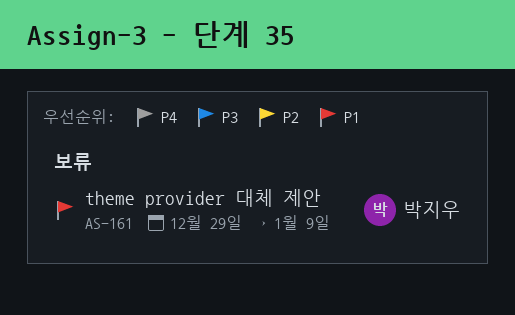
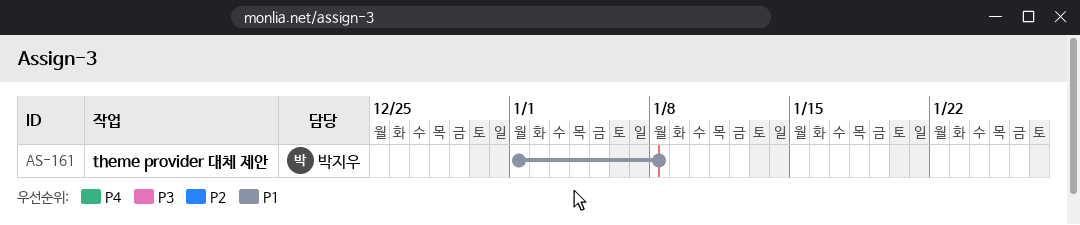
AS-161, start: Dec 29 -> Jan 1
AS-161, due: Jan 9 -> Jan 8

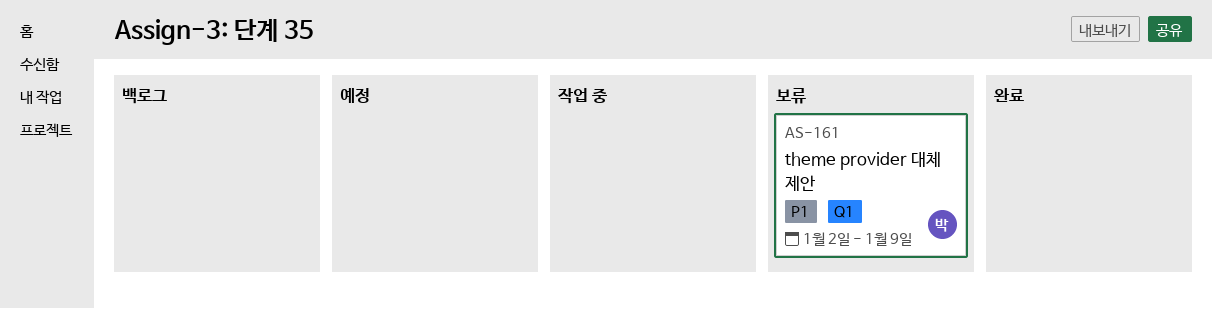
AS-161, start: Jan 1 -> Jan 2
AS-161, due: Jan 8 -> Jan 9

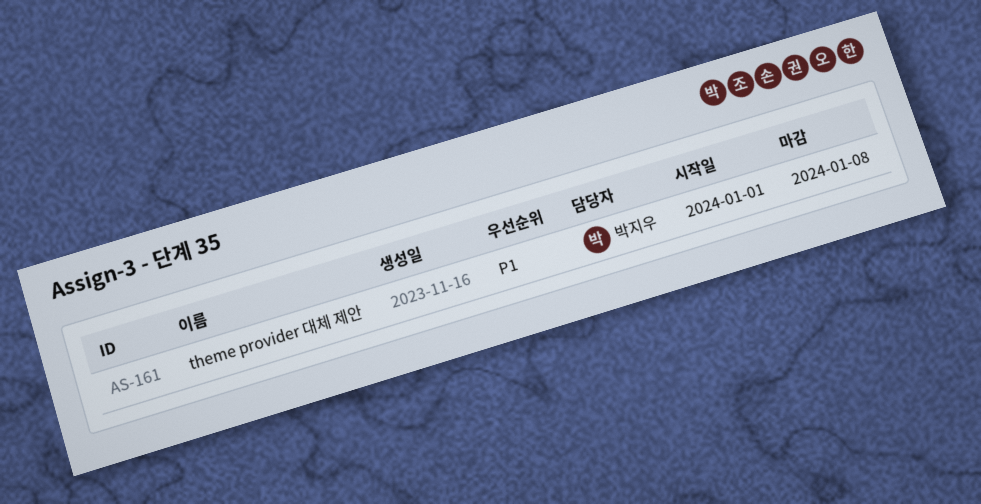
AS-161, start: Jan 2 -> Jan 1
AS-161, due: Jan 9 -> Jan 8

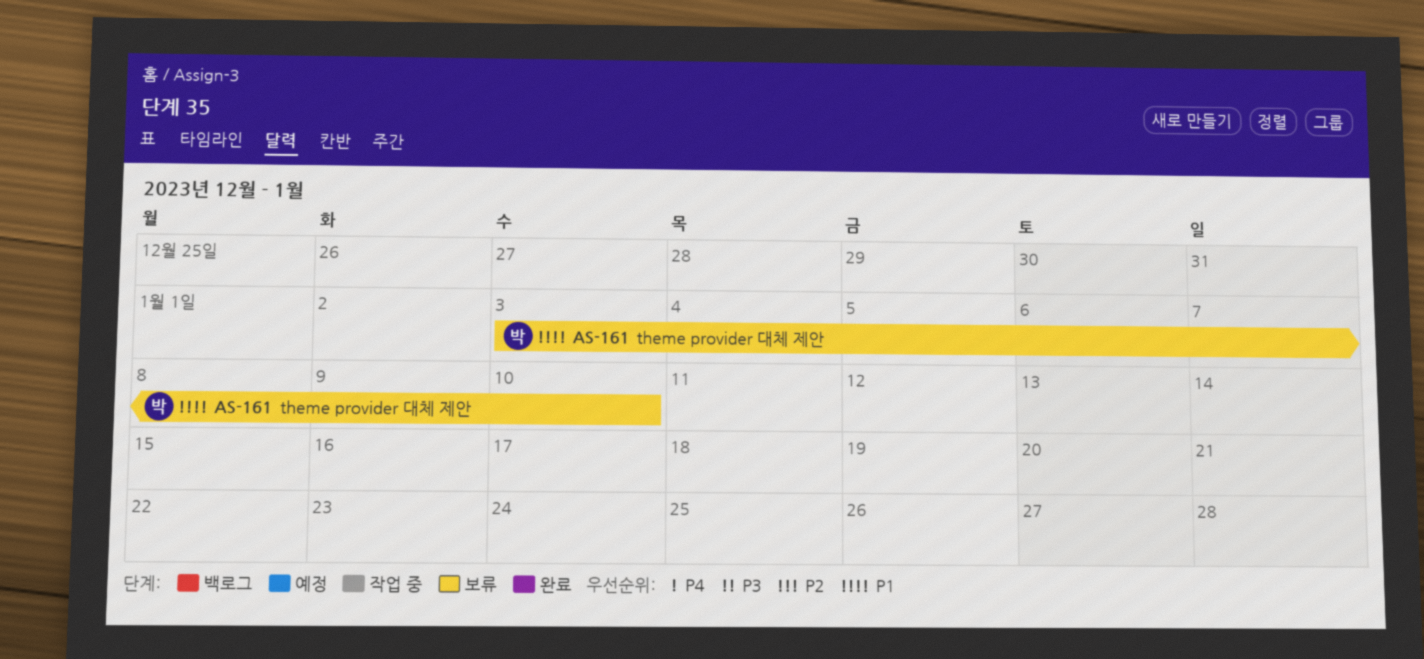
AS-161, start: Jan 1 -> Jan 3
AS-161, due: Jan 8 -> Jan 10

